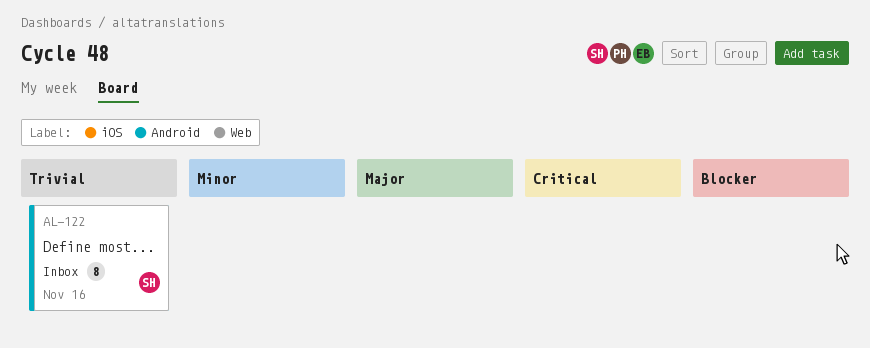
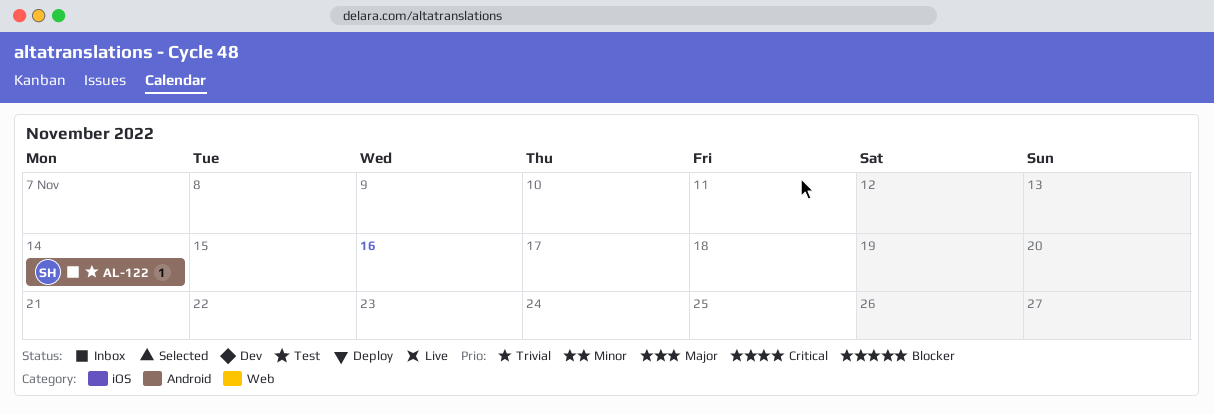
AL-122, estimate: 8 -> 1
AL-122, due: Nov 16 -> Nov 14

